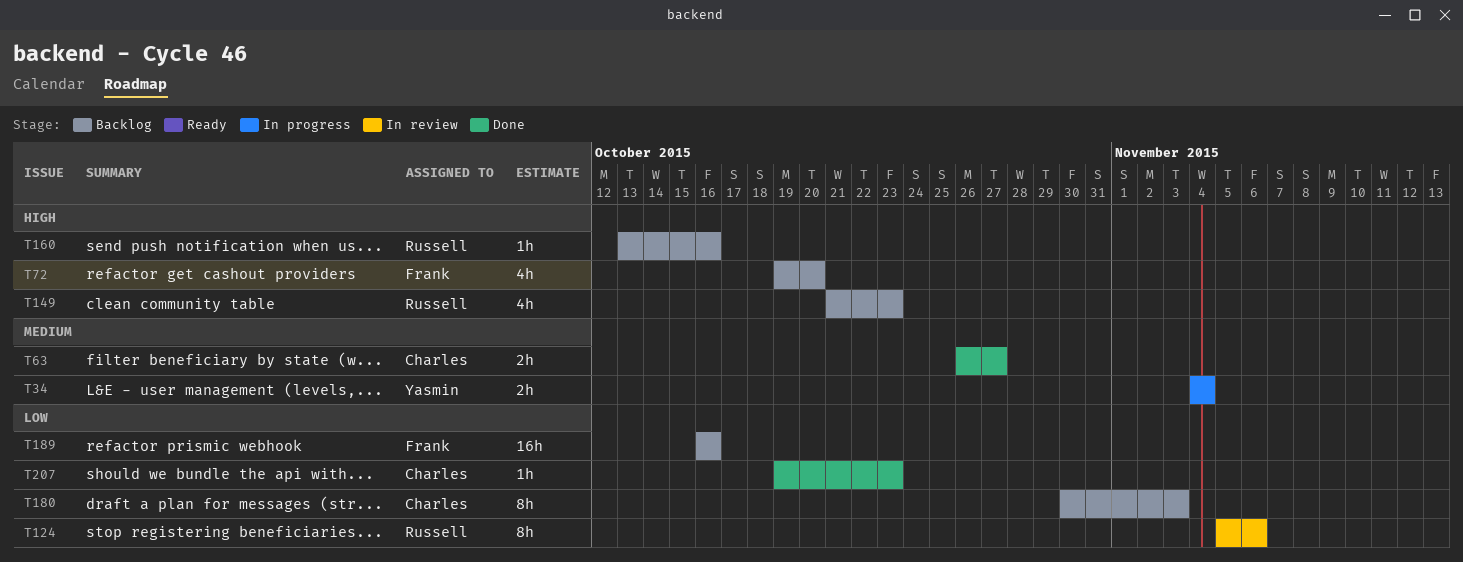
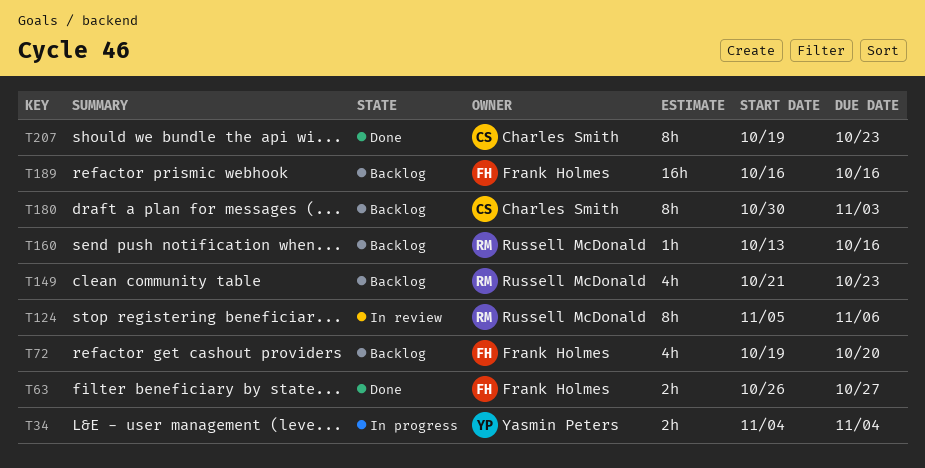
T63, owner: Charles Smith -> Frank Holmes
T207, estimate: 1h -> 8h

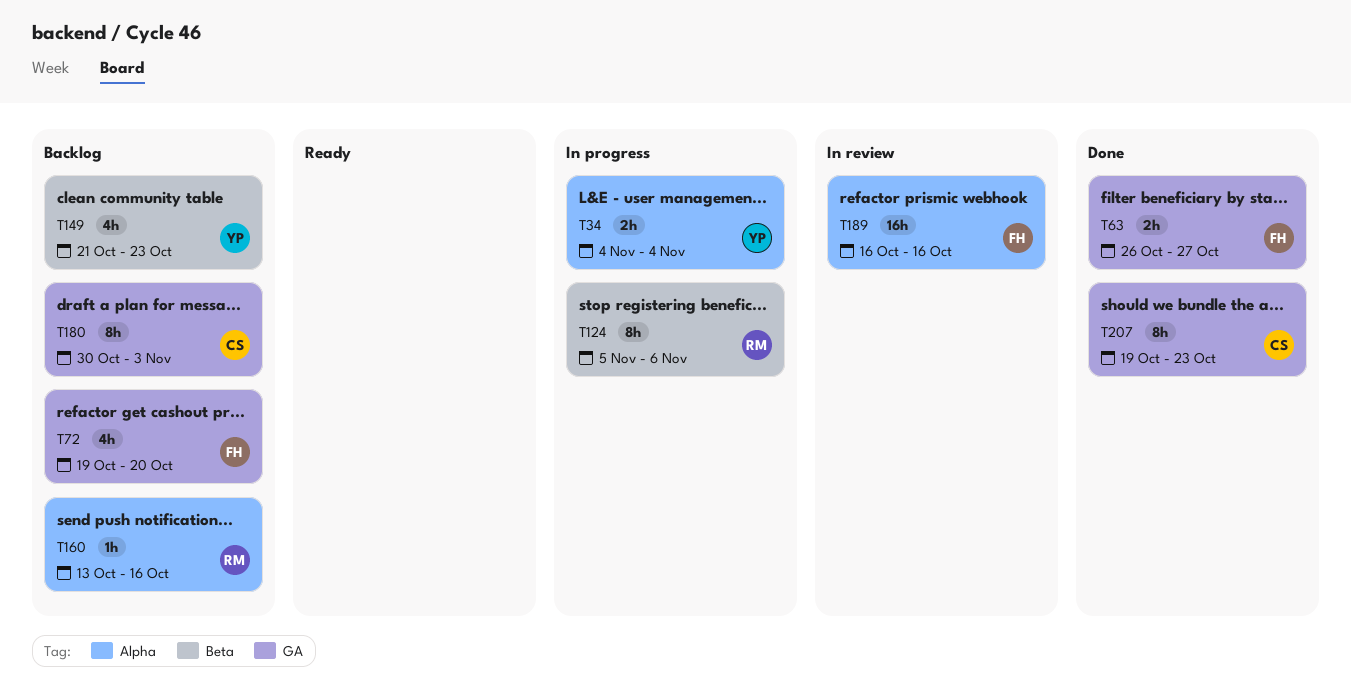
T124, status: In review -> In progress
T149, owner: Russell McDonald -> Yasmin Peters
T189, status: Backlog -> In review

